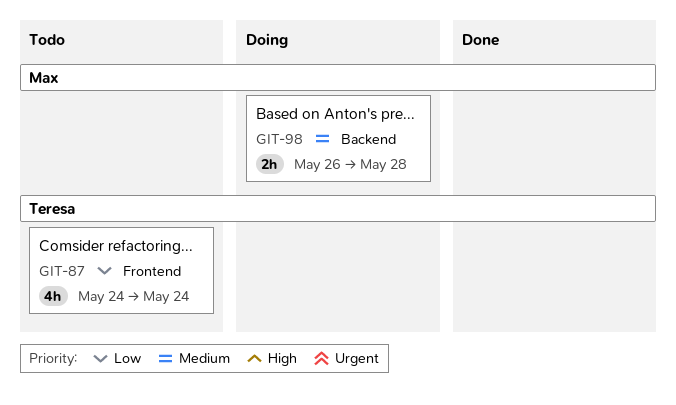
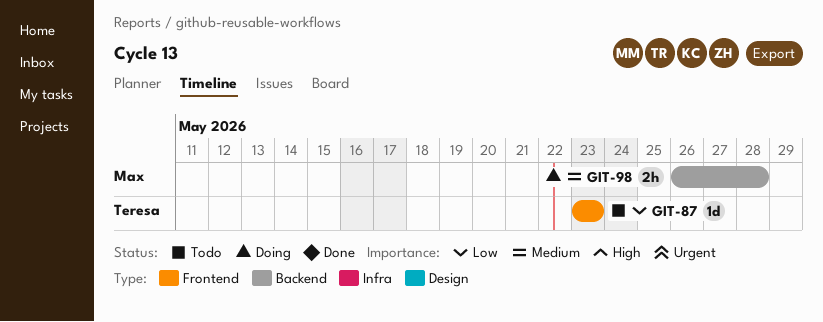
GIT-87, estimate: 4h -> 1d
GIT-87, start: May 24 -> May 23
GIT-87, due: May 24 -> May 23

